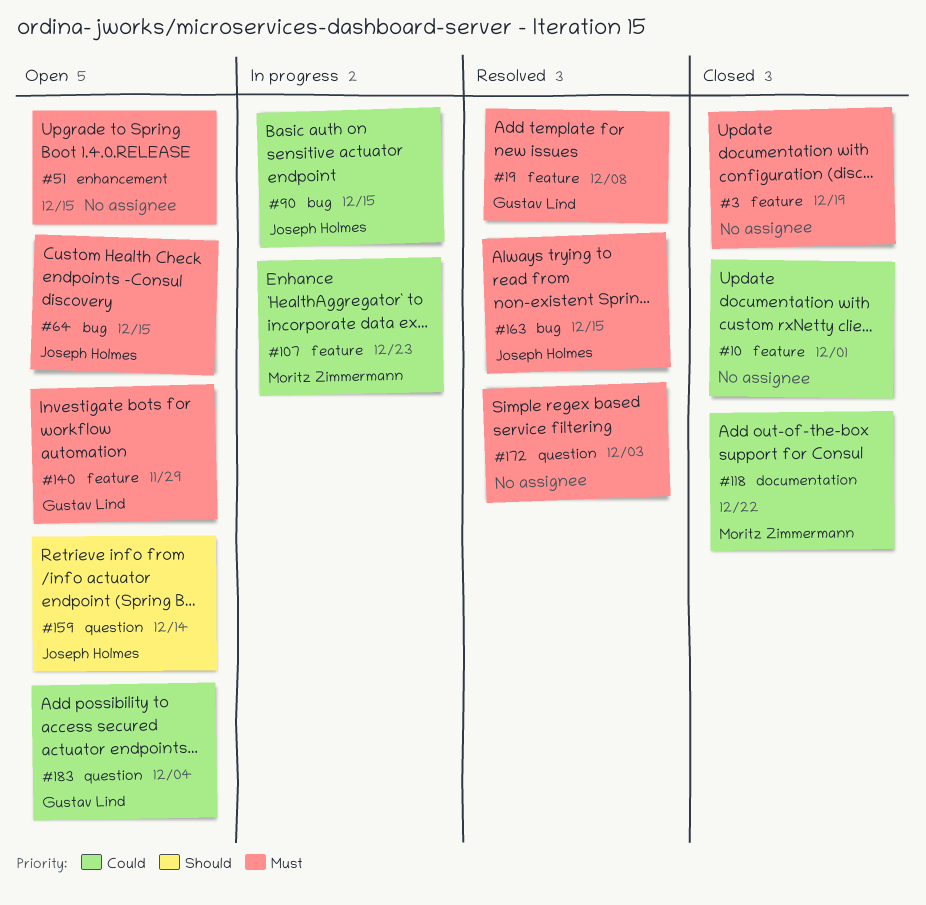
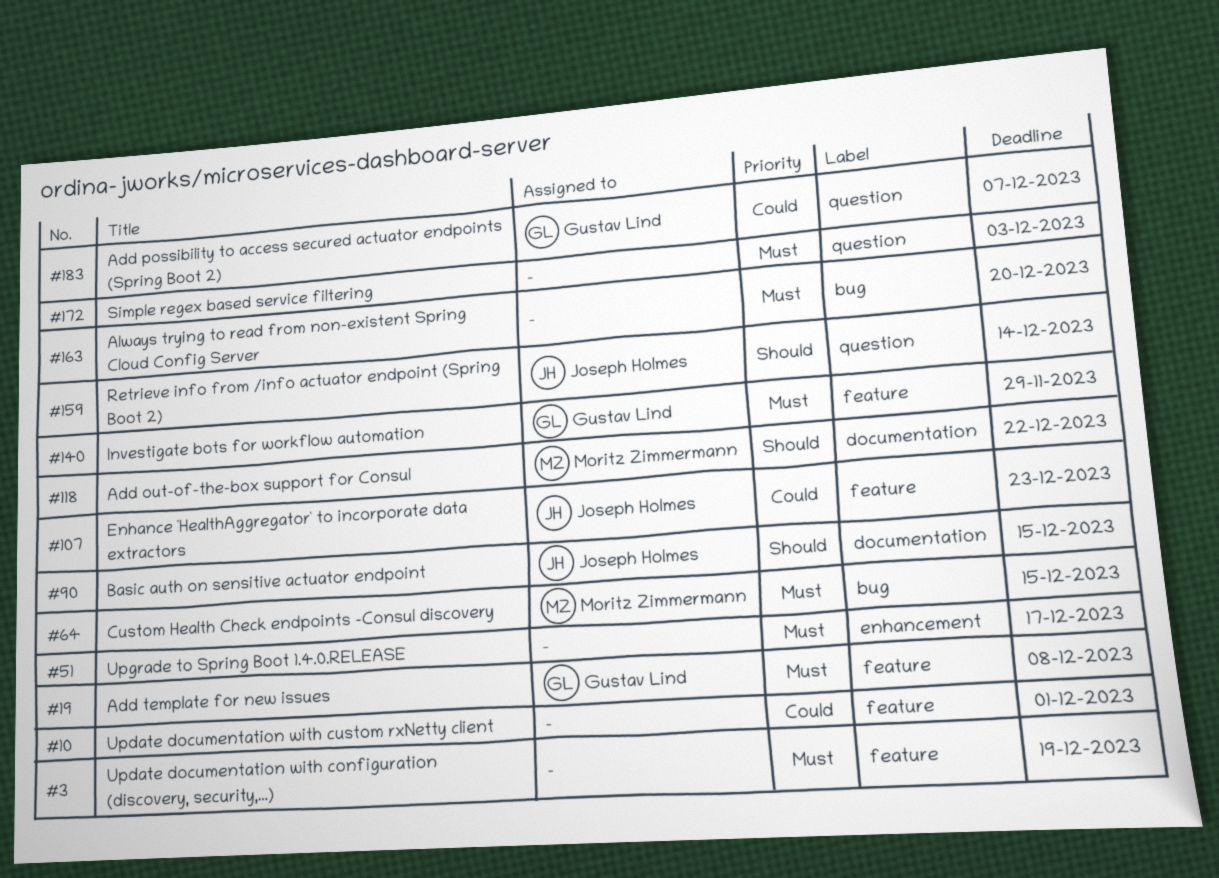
#51, due: Dec 15 -> Dec 17
#64, owner: Joseph Holmes -> Moritz Zimmermann
#90, priority: Could -> Should
#90, label: bug -> documentation
#107, owner: Moritz Zimmermann -> Joseph Holmes
#118, priority: Could -> Should
#163, owner: Joseph Holmes -> none
#163, due: Dec 15 -> Dec 20
#183, due: Dec 4 -> Dec 7

